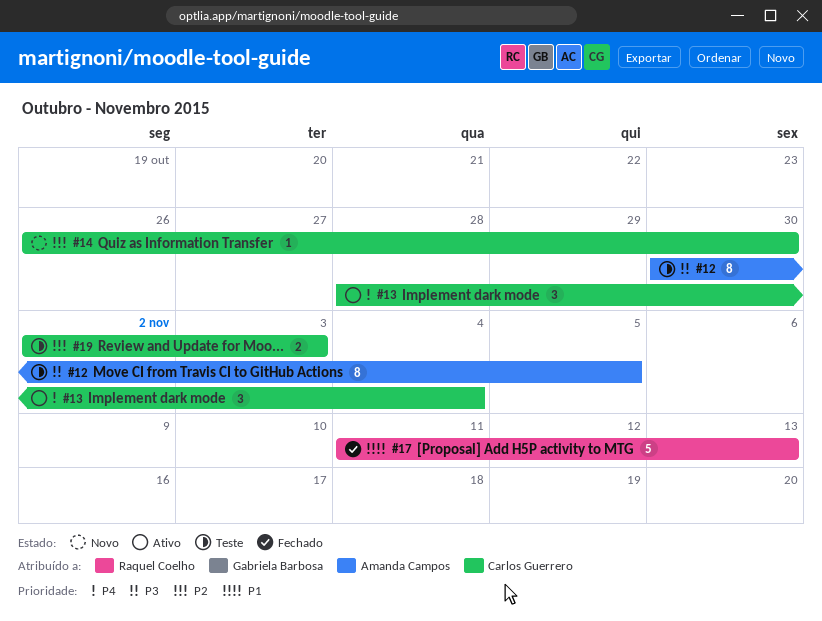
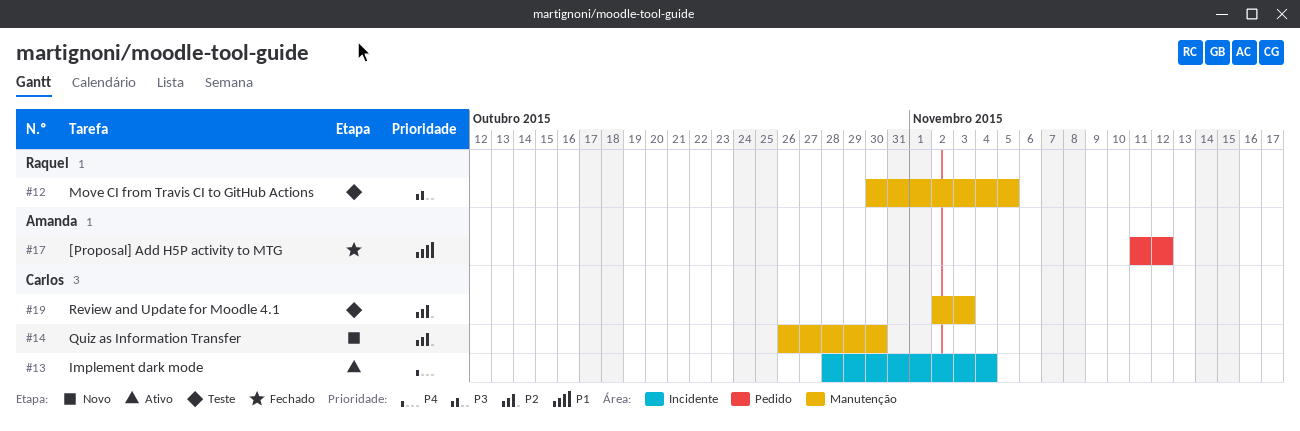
#12, owner: Amanda Campos -> Raquel Coelho
#17, owner: Raquel Coelho -> Amanda Campos
#17, due: Nov 13 -> Nov 12

